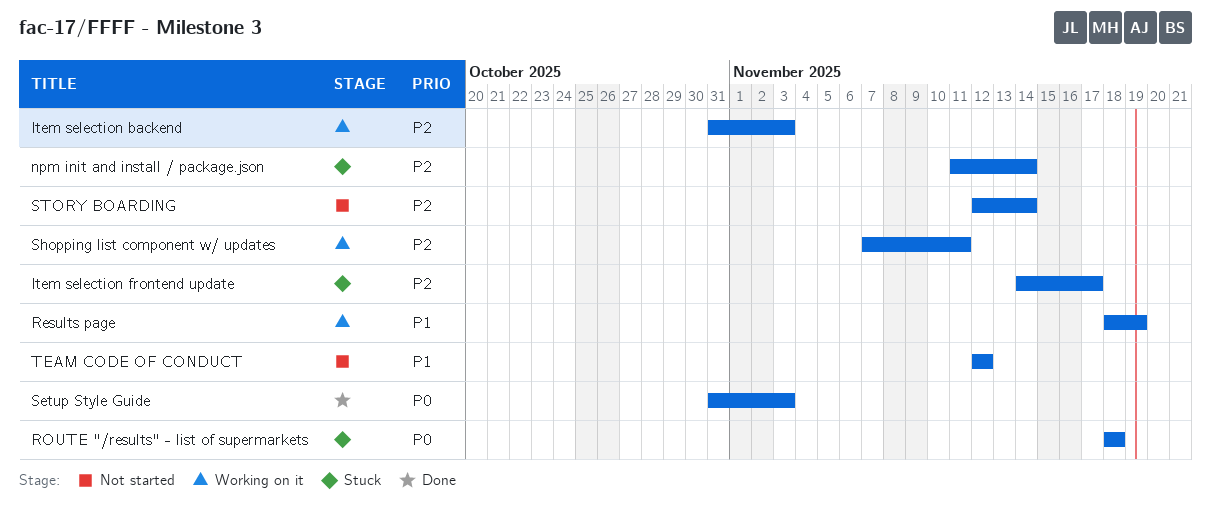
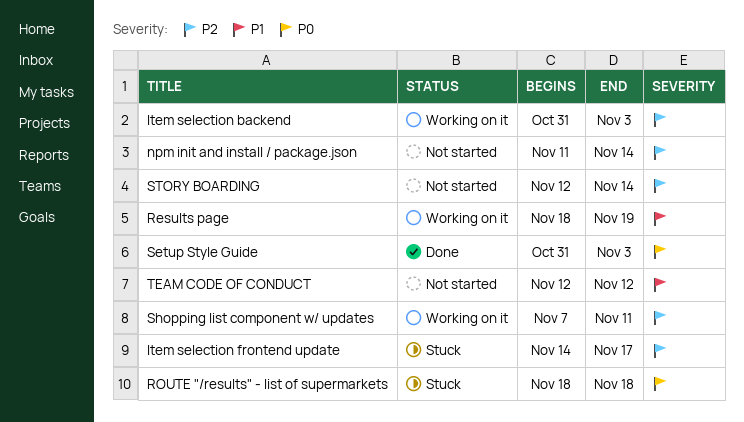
npm init and install / package.json, status: Stuck -> Not started

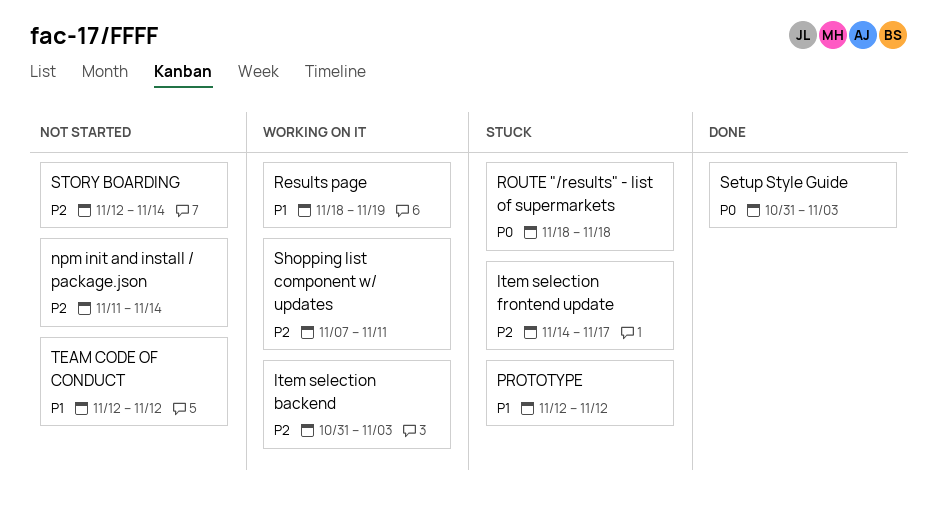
PROTOTYPE: none -> present

